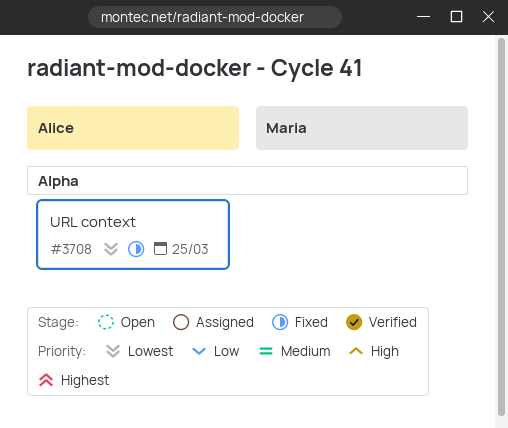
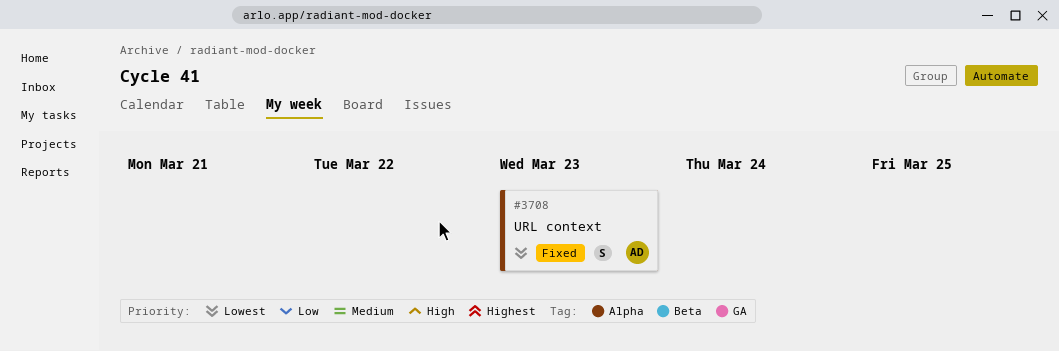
#3708, due: Mar 25 -> Mar 23

